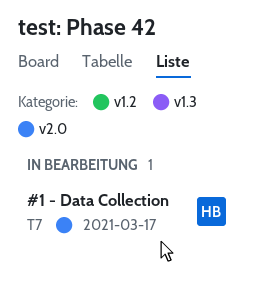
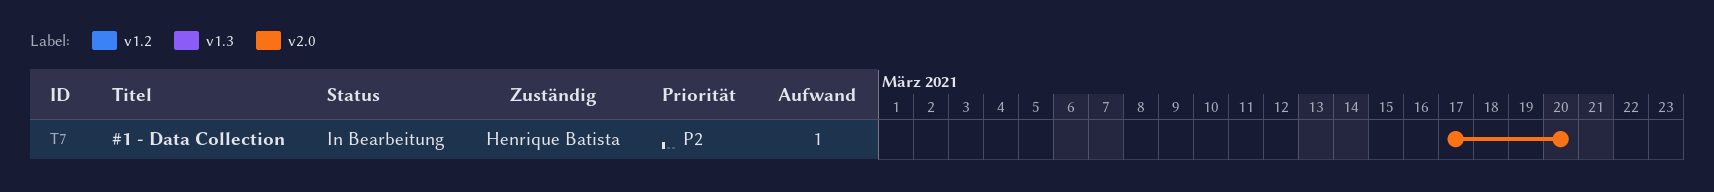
T7, due: Mar 17 -> Mar 20

